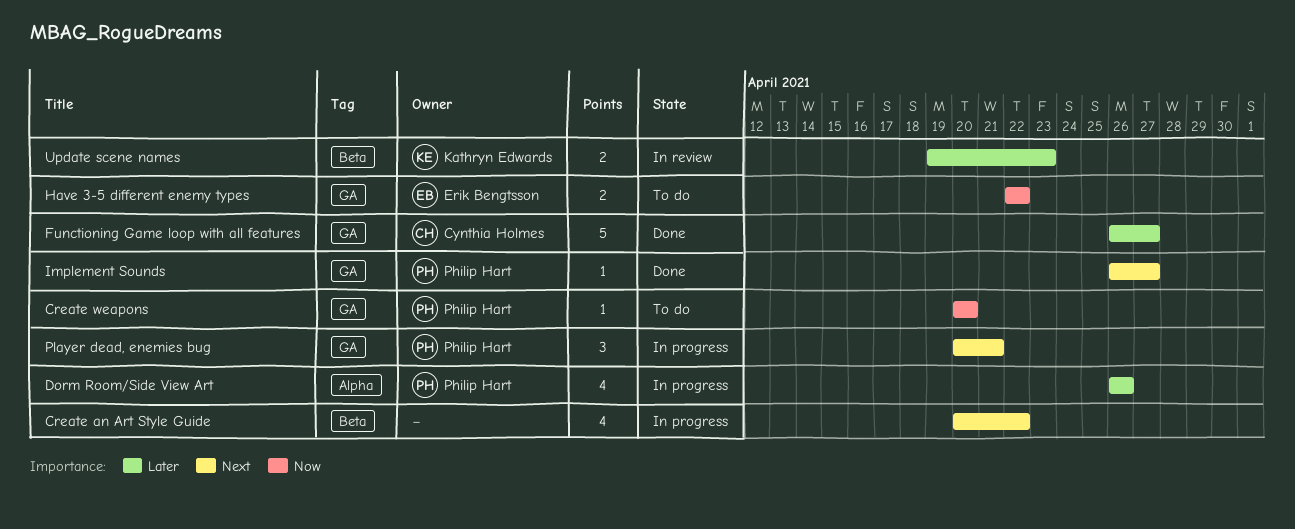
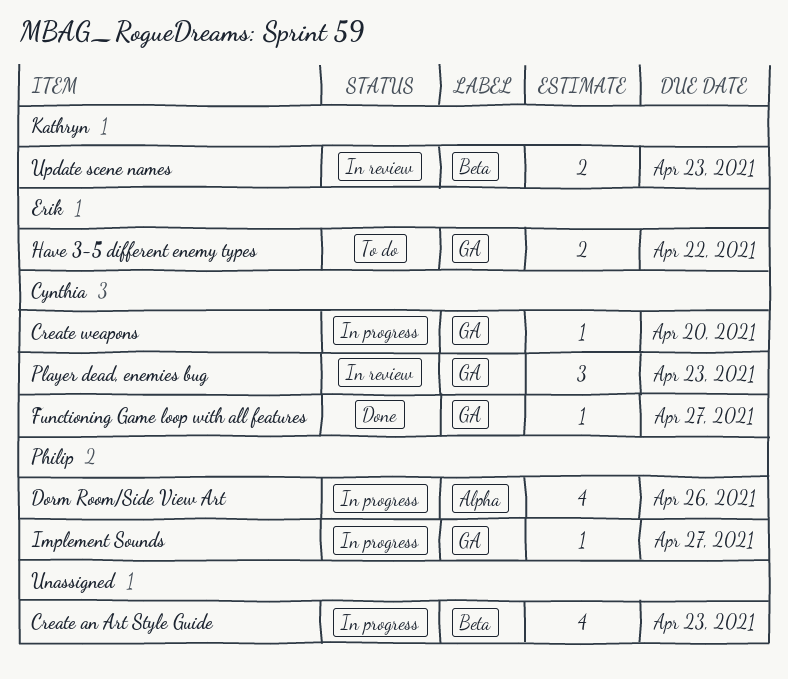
Create an Art Style Guide, due: Apr 22 -> Apr 23
Create weapons, status: To do -> In progress
Create weapons, owner: Philip Hart -> Cynthia Holmes
Functioning Game loop with all features, estimate: 5 -> 1
Implement Sounds, status: Done -> In progress
Player dead, enemies bug, status: In progress -> In review
Player dead, enemies bug, owner: Philip Hart -> Cynthia Holmes
Player dead, enemies bug, due: Apr 21 -> Apr 23

